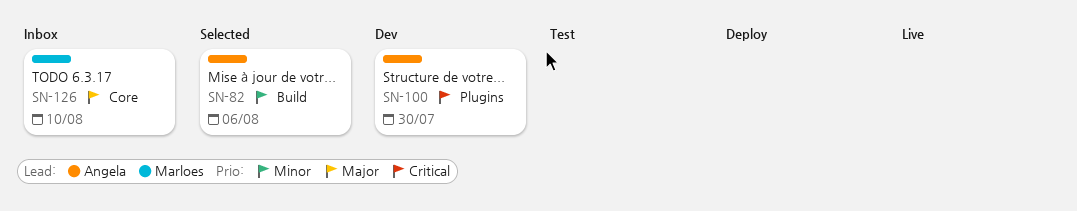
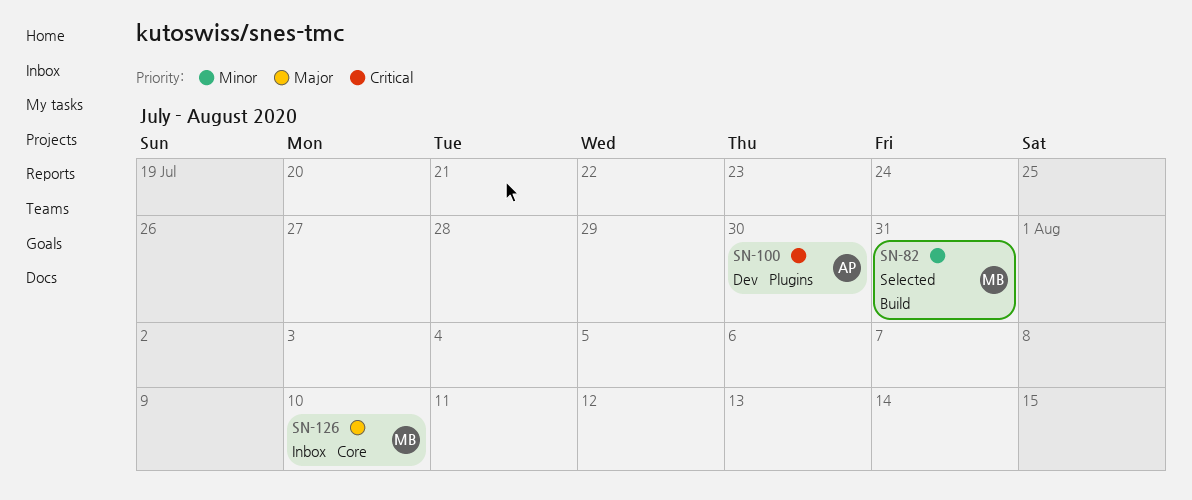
SN-82, owner: Angela -> Marloes
SN-82, due: Aug 6 -> Jul 31

